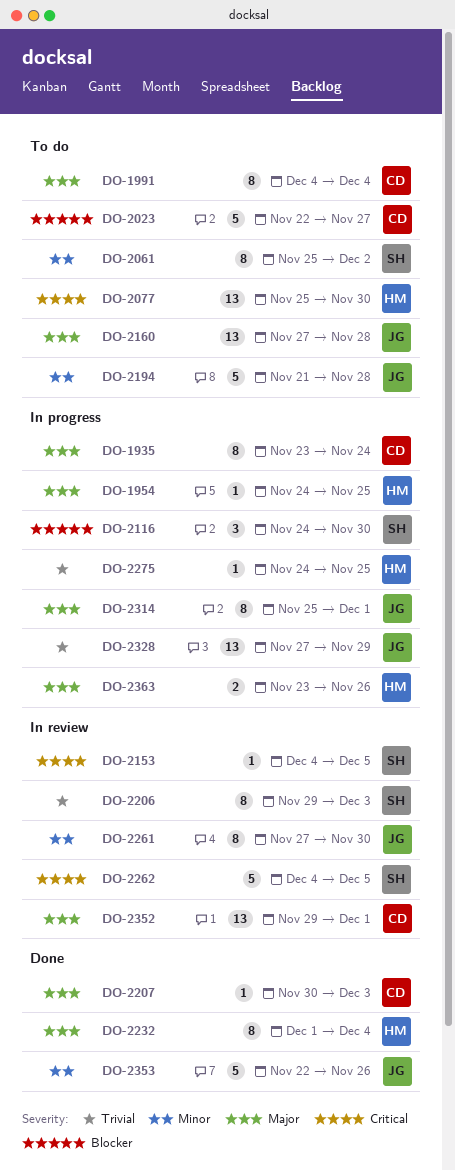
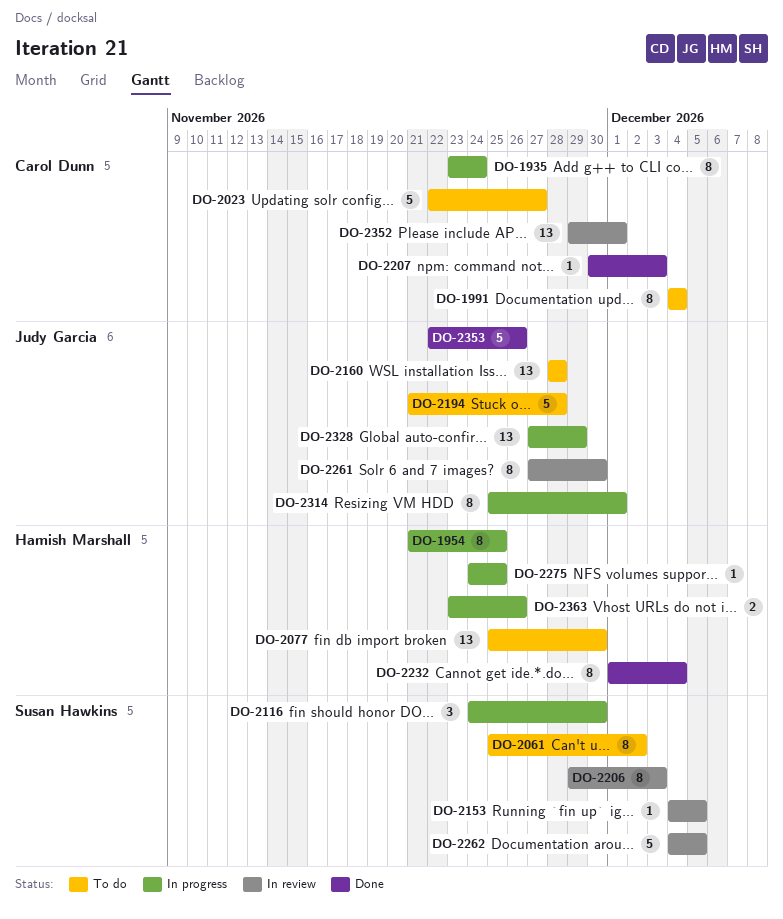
DO-1954, estimate: 1 -> 8
DO-1954, start: Nov 24 -> Nov 21
DO-2160, start: Nov 27 -> Nov 28

